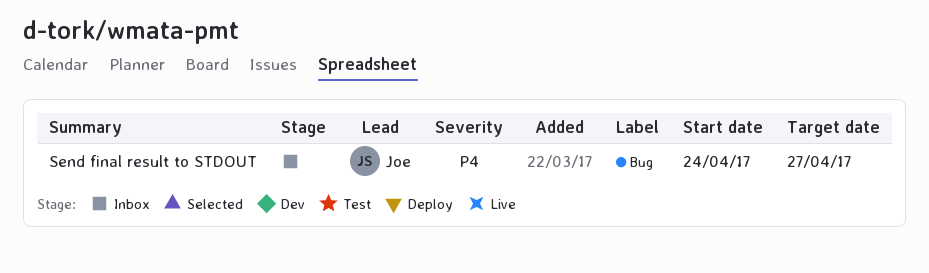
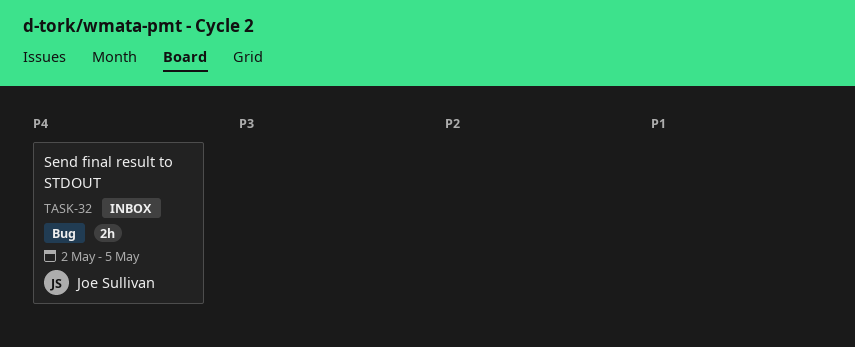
Send final result to STDOUT, start: Apr 24 -> May 2
Send final result to STDOUT, due: Apr 27 -> May 5

